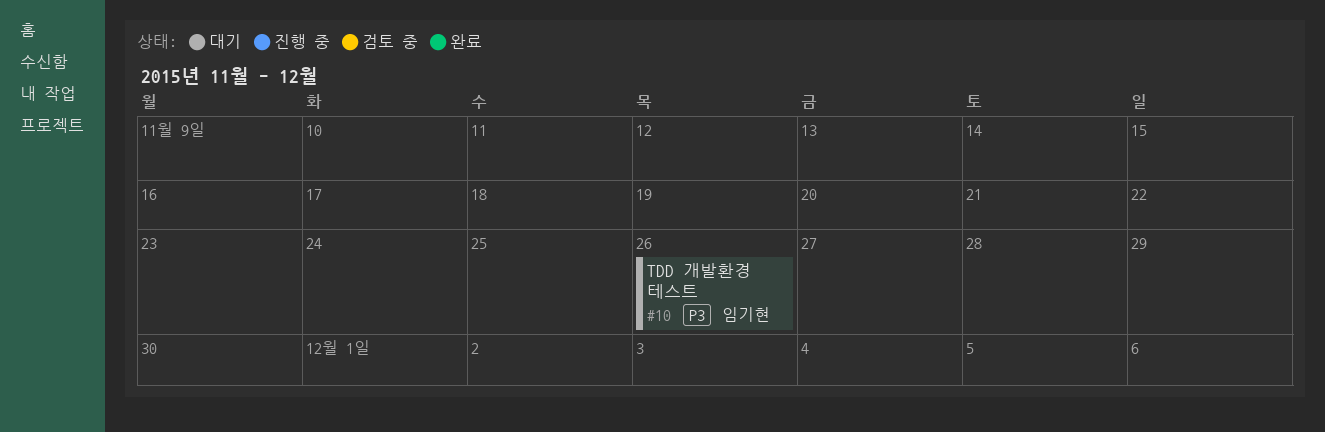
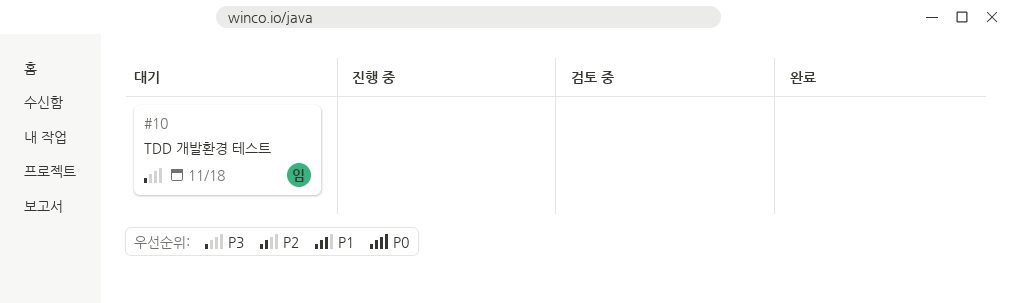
#10, due: Nov 26 -> Nov 18

